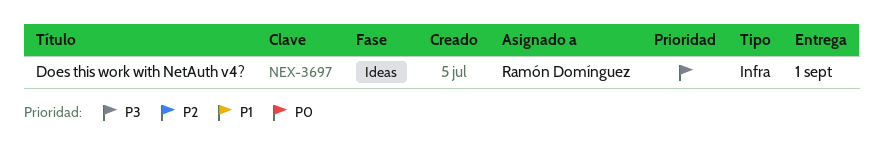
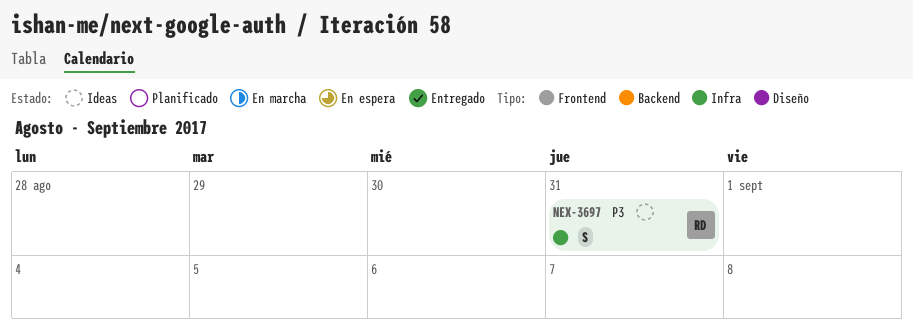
NEX-3697, due: Sep 1 -> Aug 31

